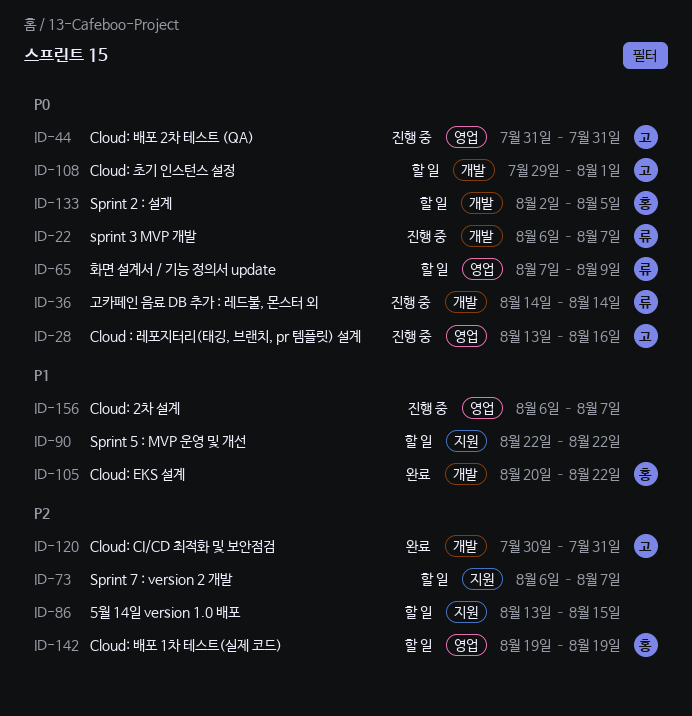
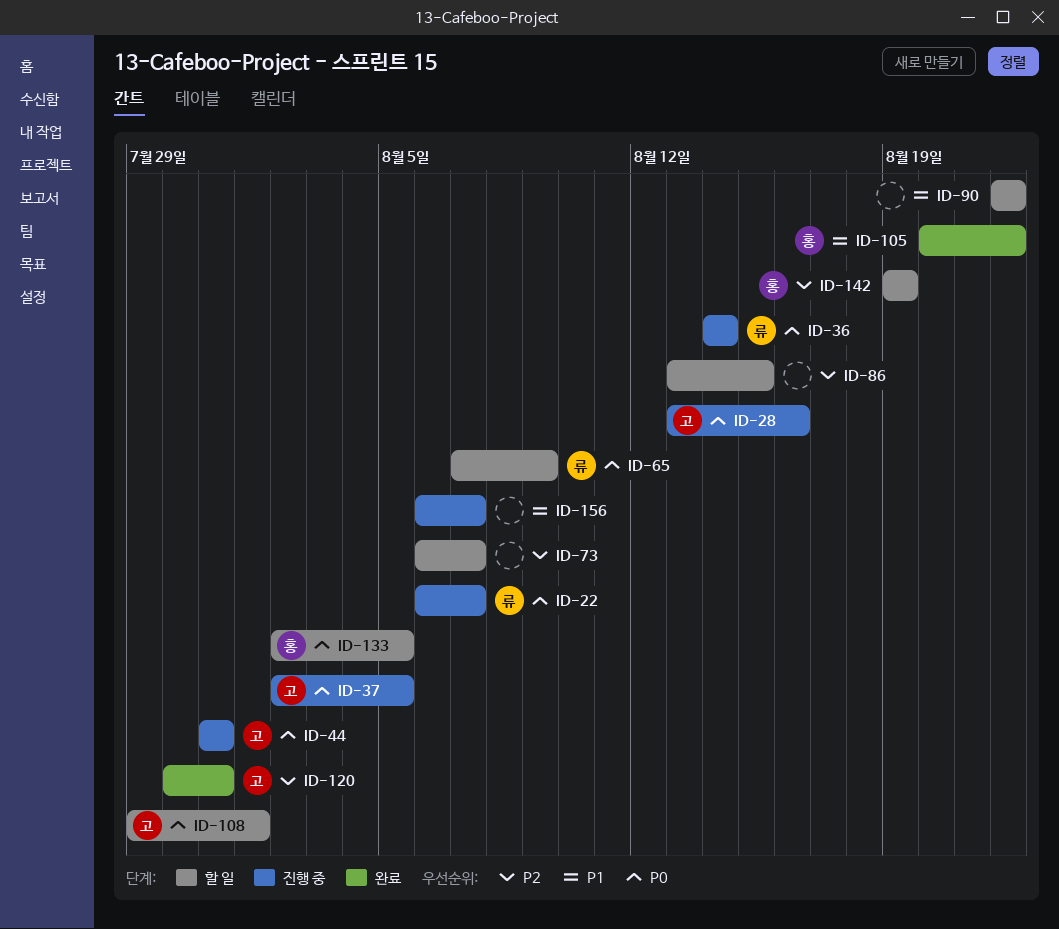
ID-37: none -> present

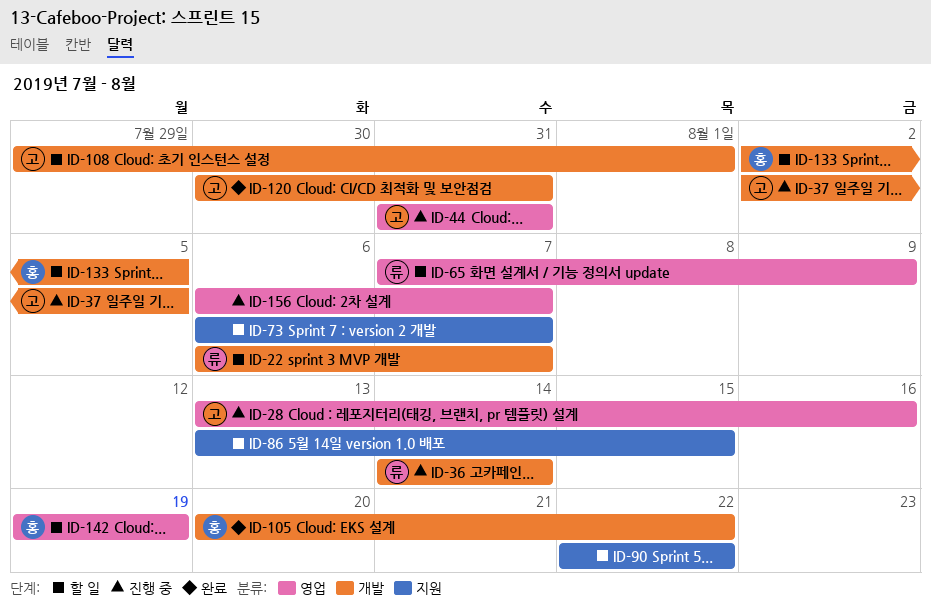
ID-22, status: 진행 중 -> 할 일

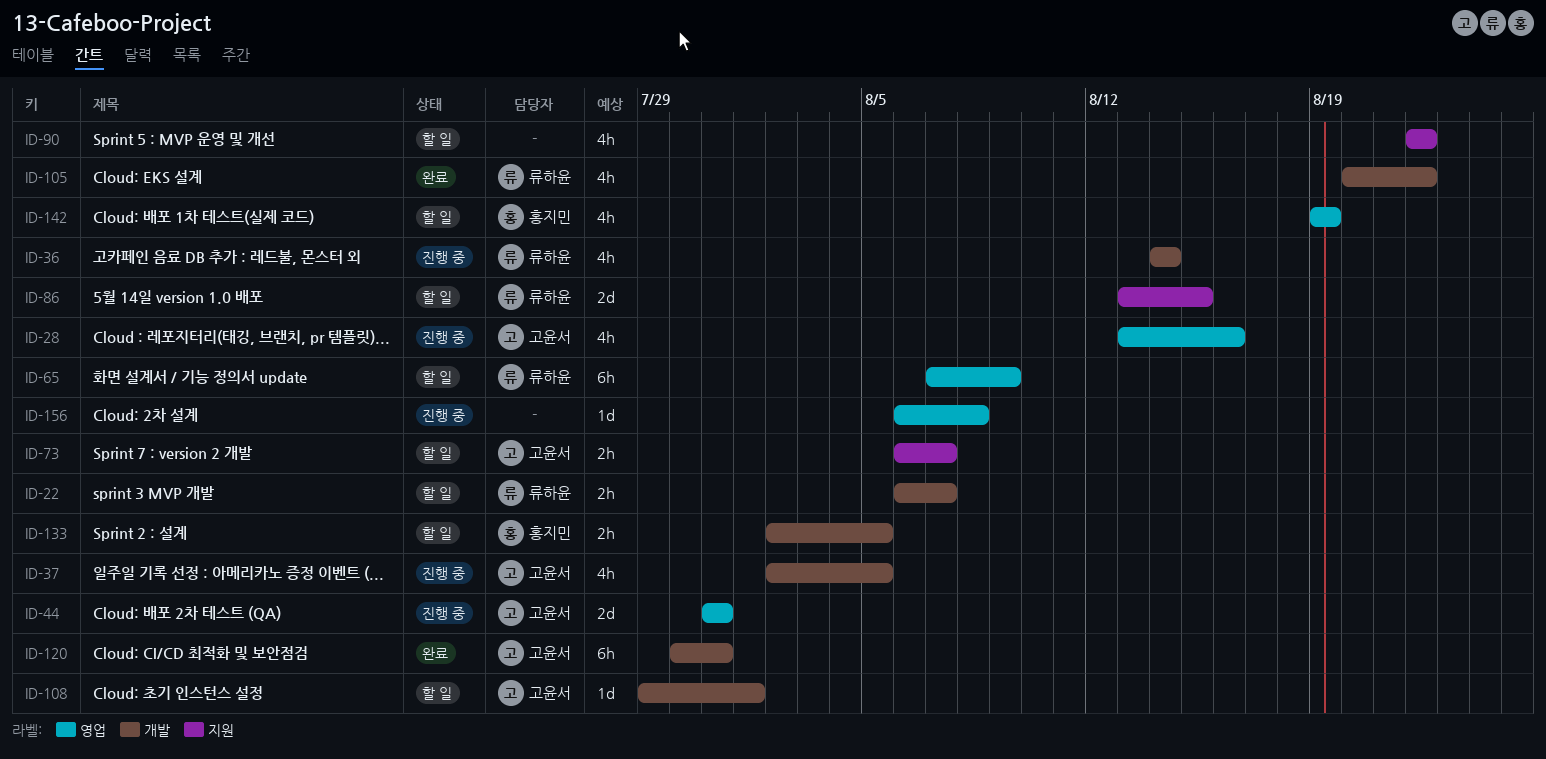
ID-73, owner: none -> 고윤서
ID-86, owner: none -> 류하윤
ID-105, owner: 홍지민 -> 류하윤
ID-156, due: Aug 7 -> Aug 8

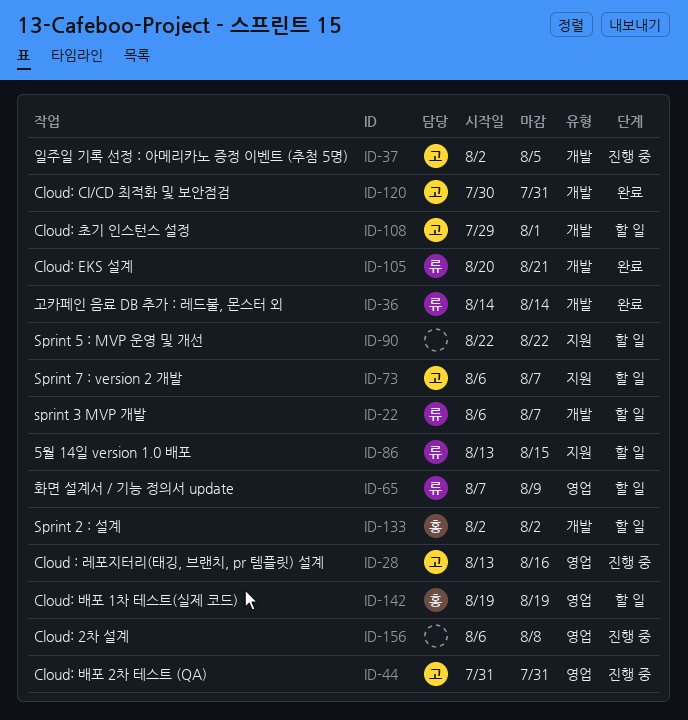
ID-36, status: 진행 중 -> 완료
ID-105, due: Aug 22 -> Aug 21
ID-133, due: Aug 5 -> Aug 2

